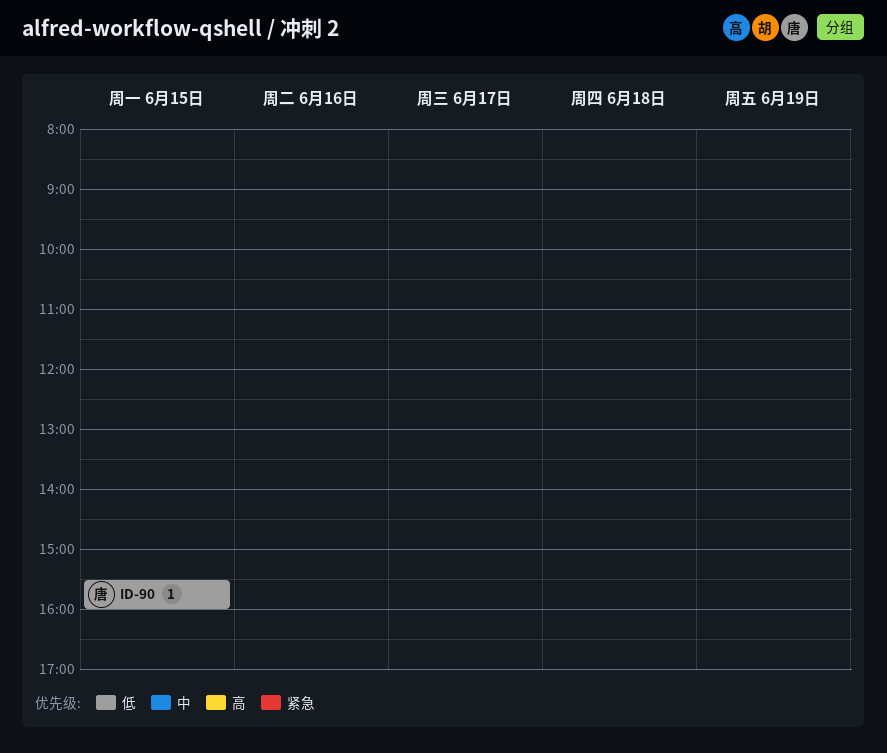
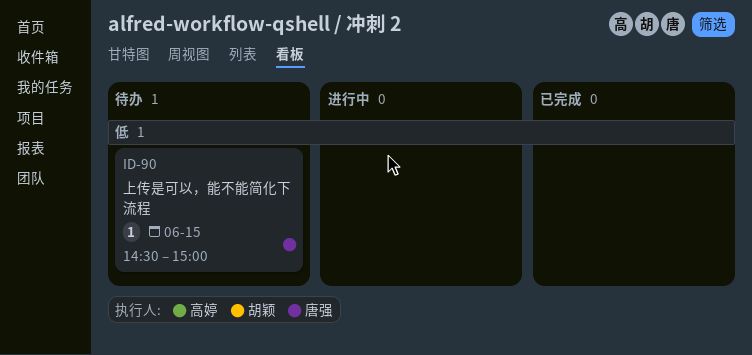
ID-90, begins: 15:30 -> 14:30
ID-90, ends: 16:00 -> 15:00

